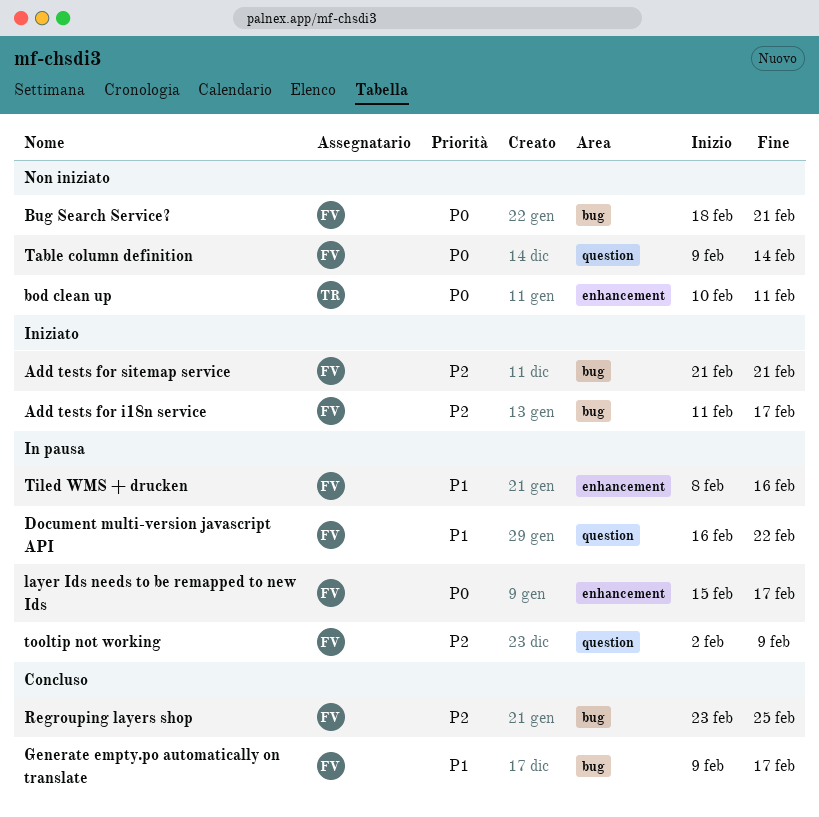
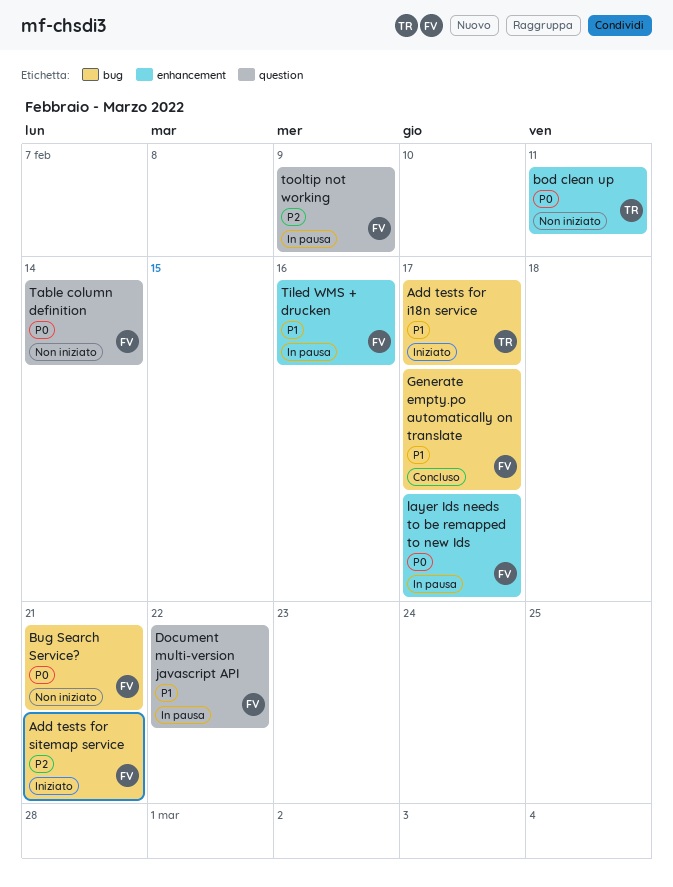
Add tests for i18n service, owner: FV -> TR
Add tests for i18n service, priority: P2 -> P1
Regrouping layers shop: present -> none

